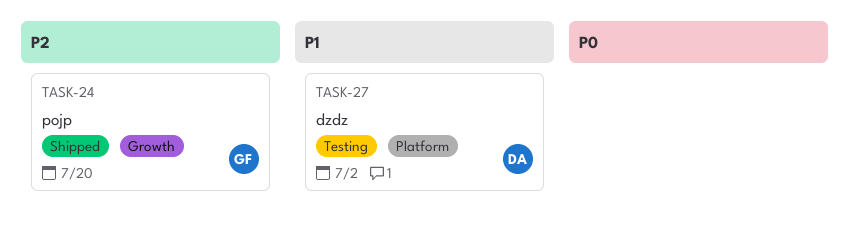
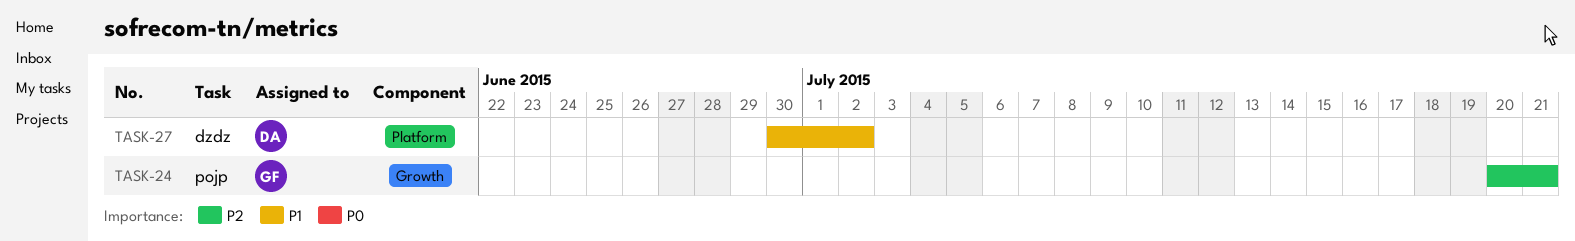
TASK-24, due: Jul 20 -> Jul 21

